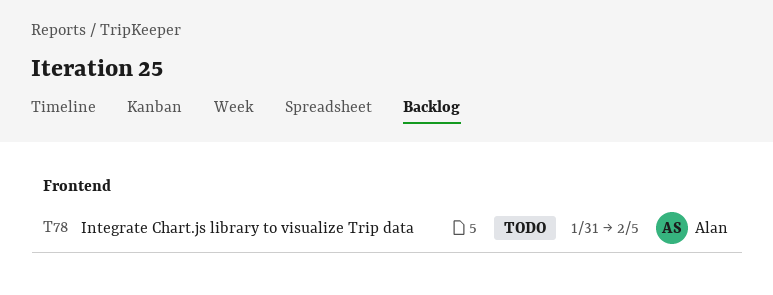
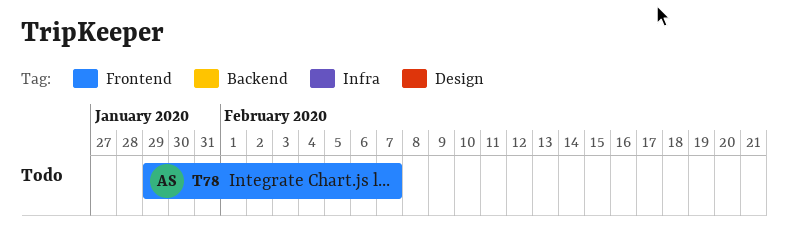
T78, start: Jan 31 -> Jan 29
T78, due: Feb 5 -> Feb 7

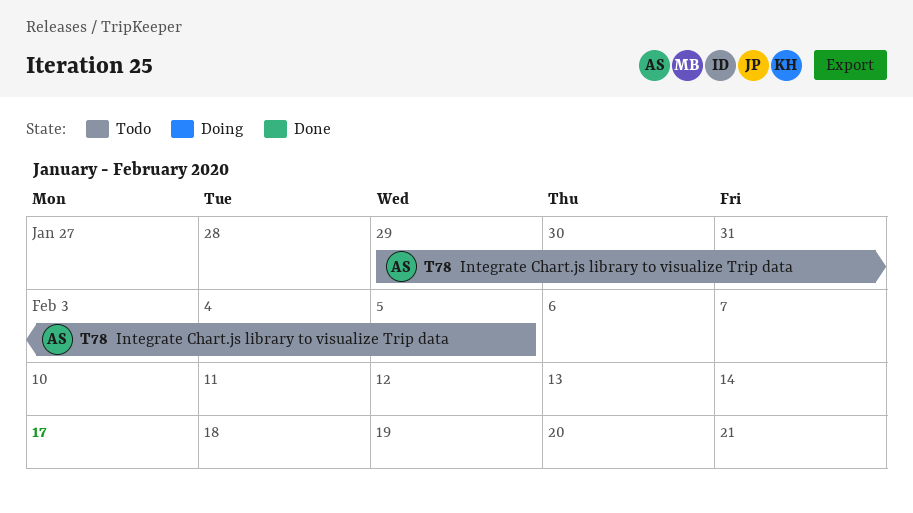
T78, due: Feb 7 -> Feb 5

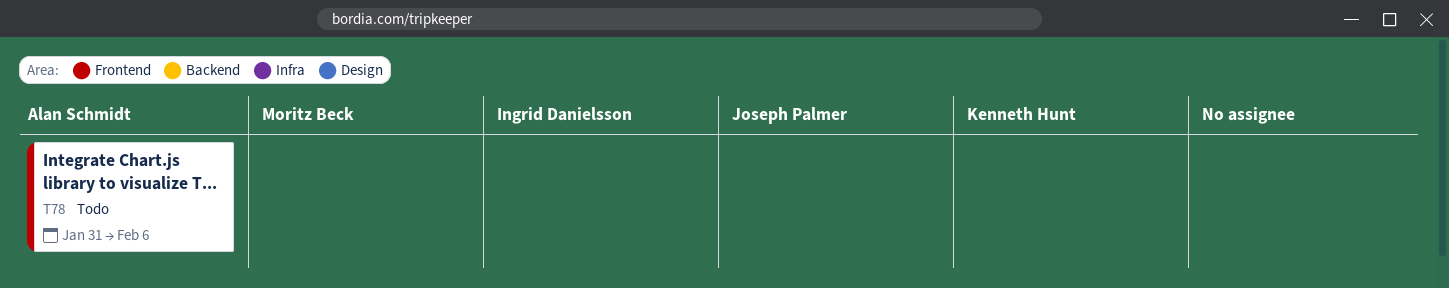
T78, start: Jan 29 -> Jan 31
T78, due: Feb 5 -> Feb 6

